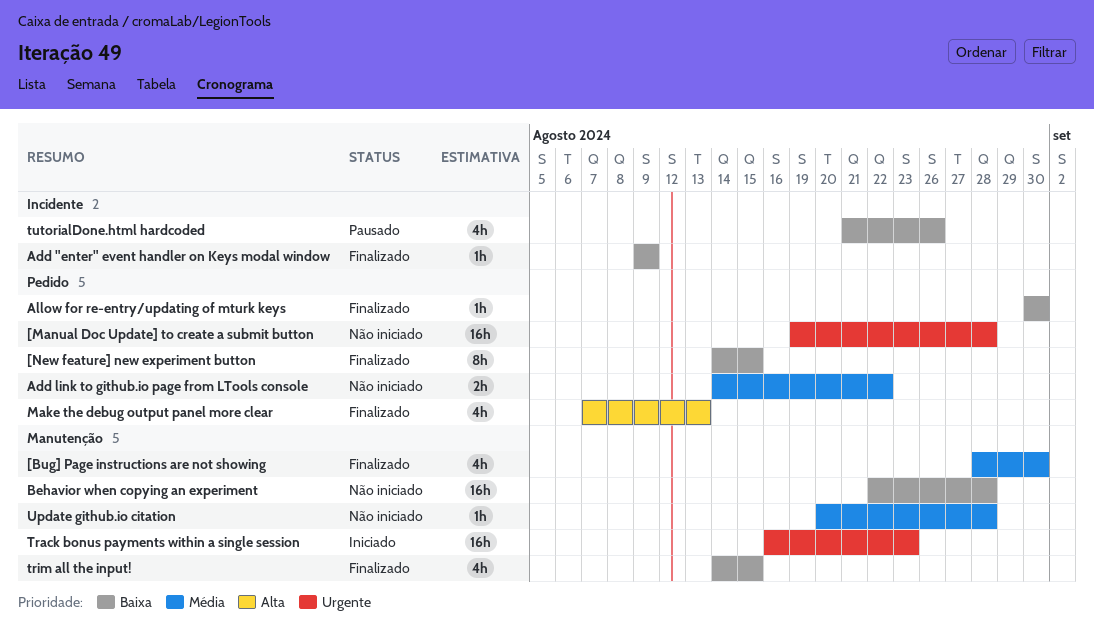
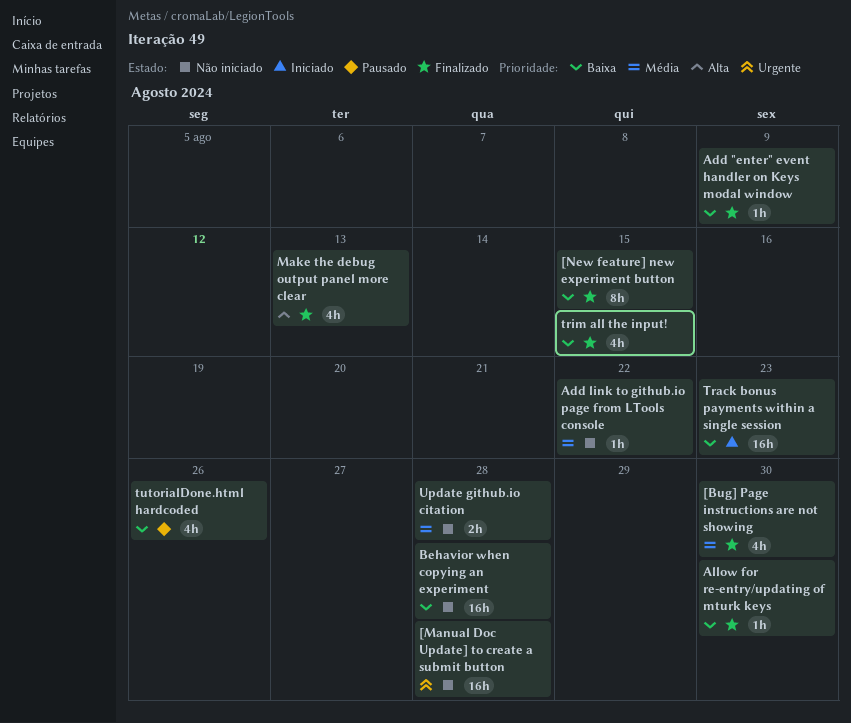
Add link to github.io page from LTools console, estimate: 2h -> 1h
Track bonus payments within a single session, priority: Urgente -> Baixa
Update github.io citation, estimate: 1h -> 2h

